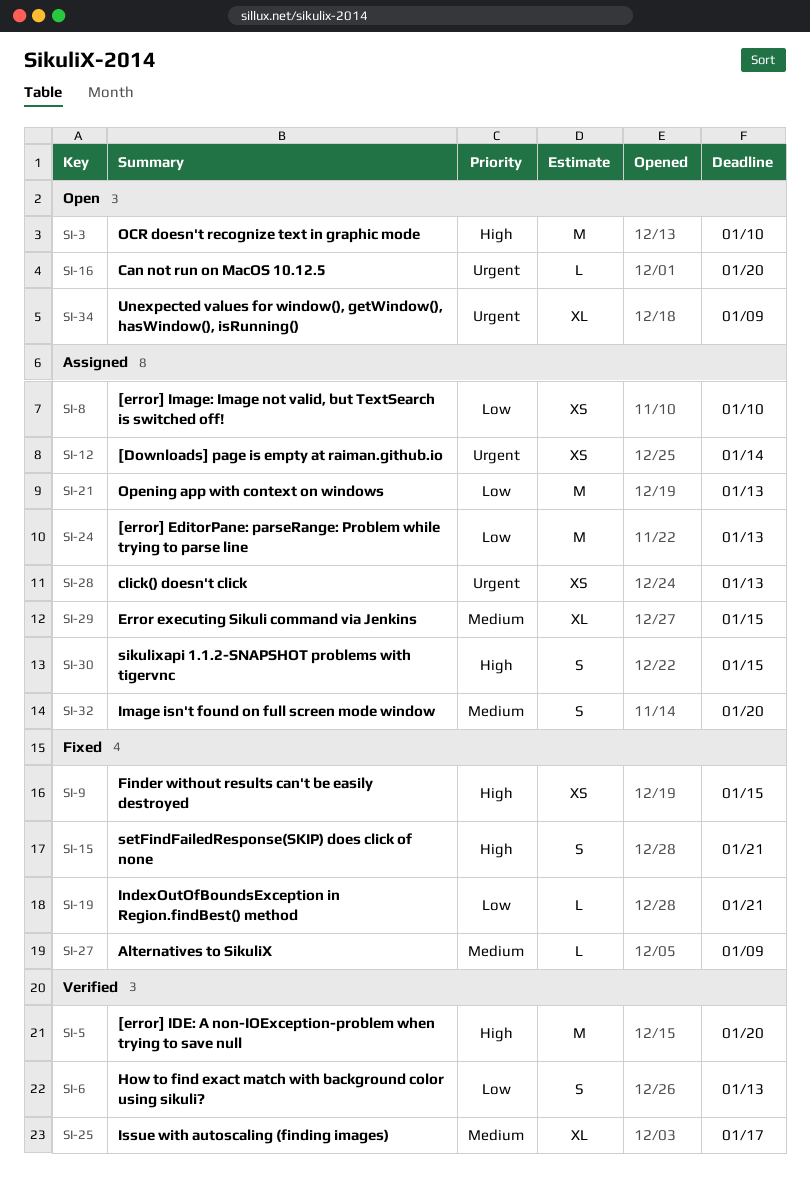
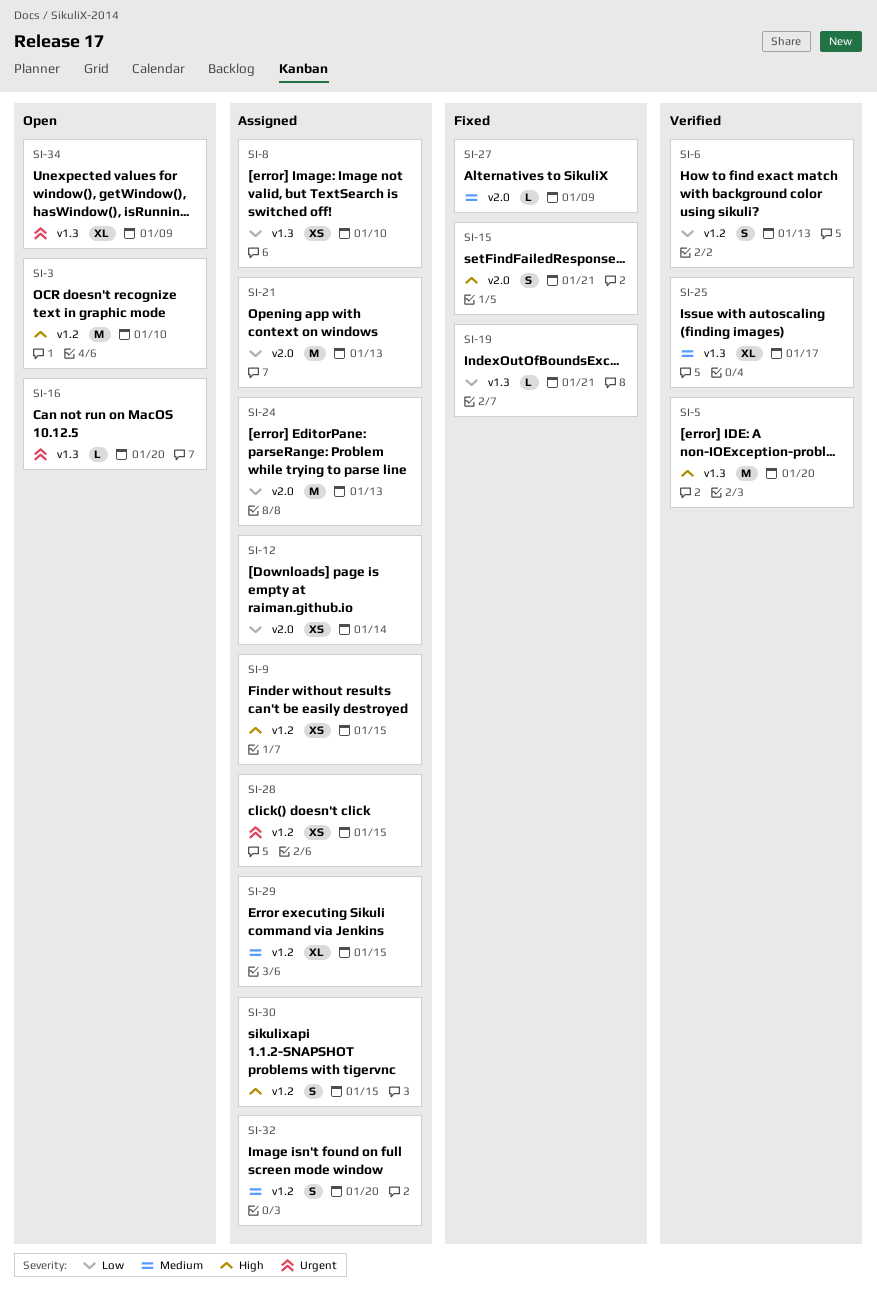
SI-9, status: Fixed -> Assigned
SI-12, priority: Urgent -> Low
SI-28, due: Jan 13 -> Jan 15

